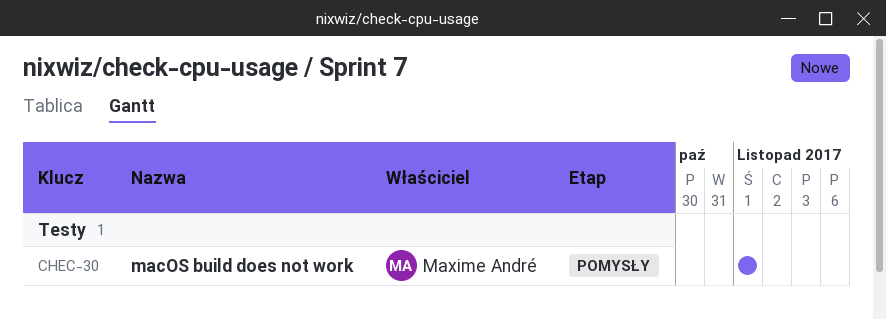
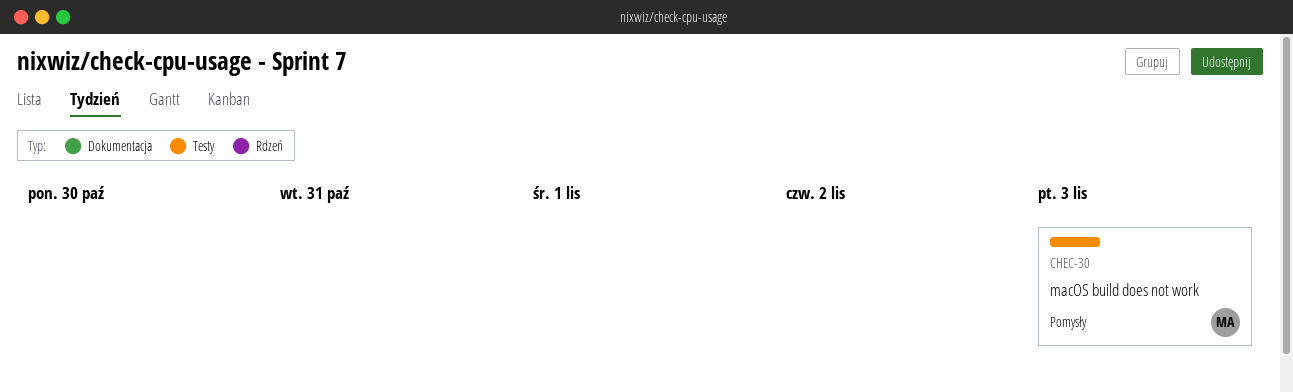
CHEC-30, due: Nov 1 -> Nov 3

